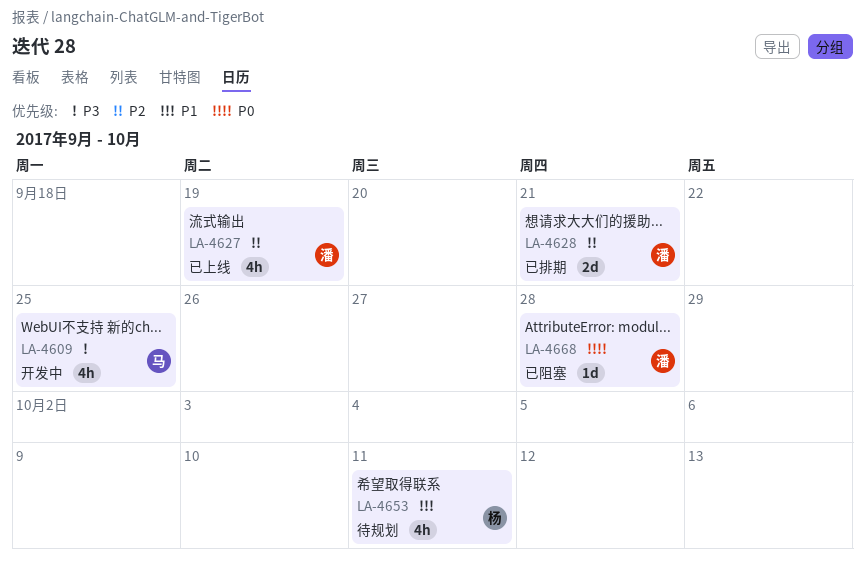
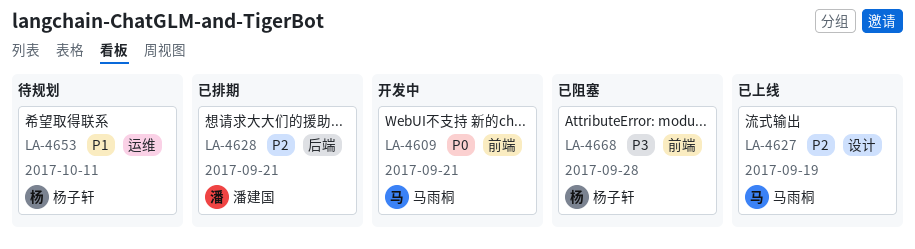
LA-4609, priority: P3 -> P0
LA-4609, due: Sep 25 -> Sep 21
LA-4627, owner: 潘建国 -> 马雨桐
LA-4668, owner: 潘建国 -> 杨子轩
LA-4668, priority: P0 -> P3

